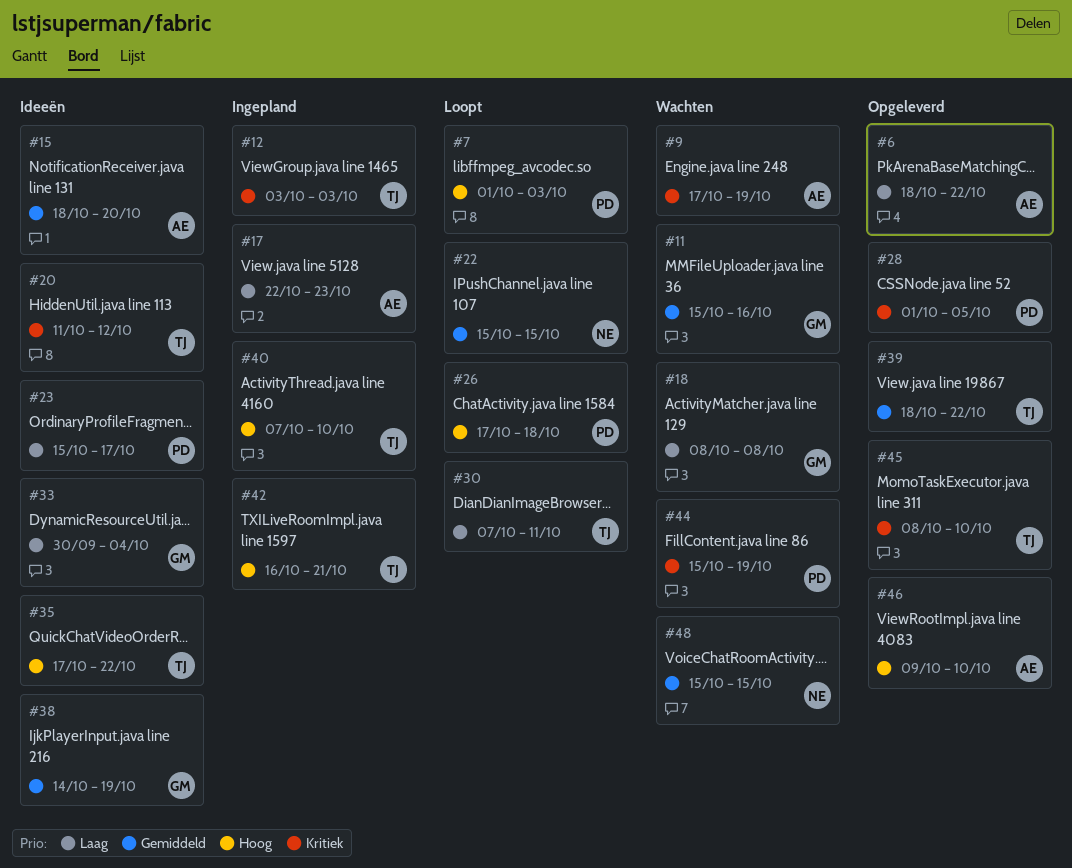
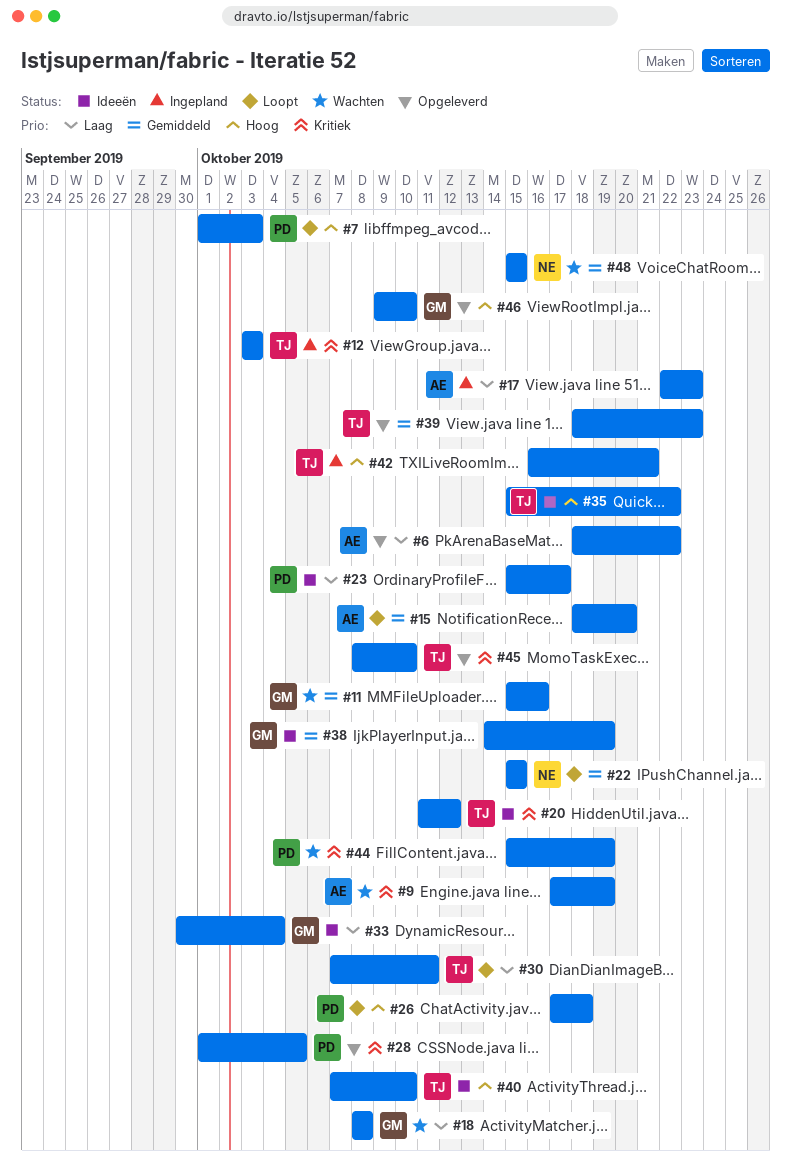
#15, status: Ideeën -> Loopt
#35, start: Oct 17 -> Oct 15
#39, due: Oct 22 -> Oct 23
#40, status: Ingepland -> Ideeën
#46, owner: AE -> GM

